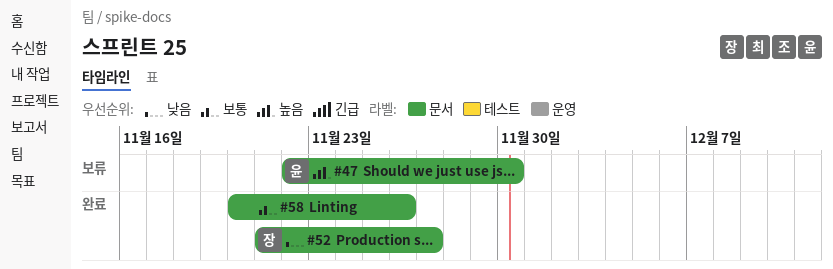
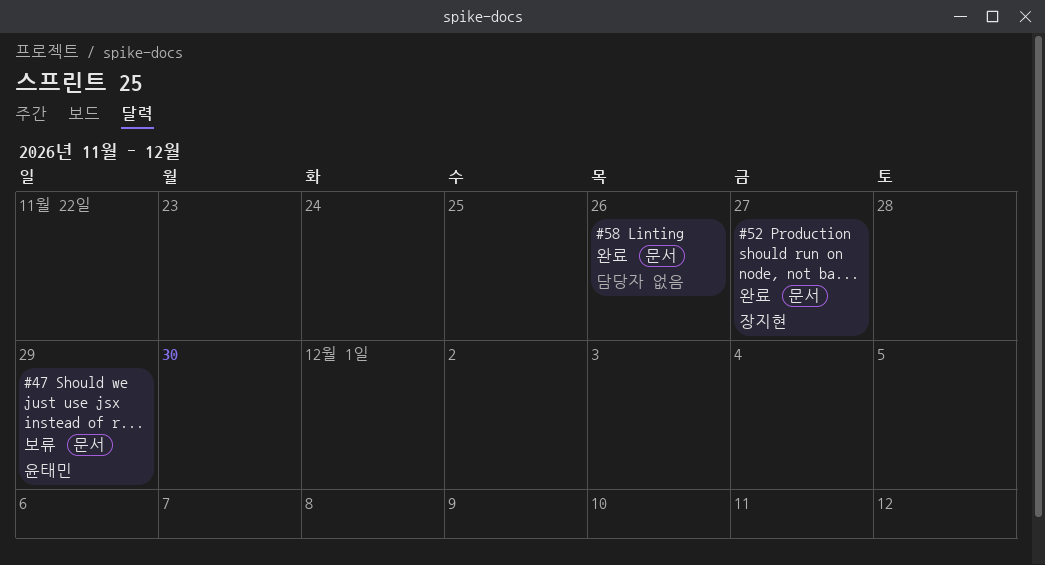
#47, due: Nov 30 -> Nov 29

